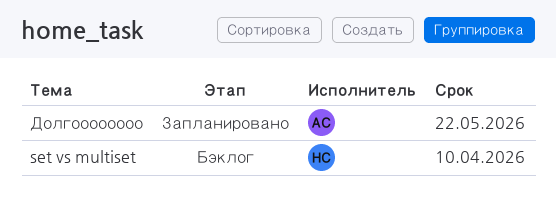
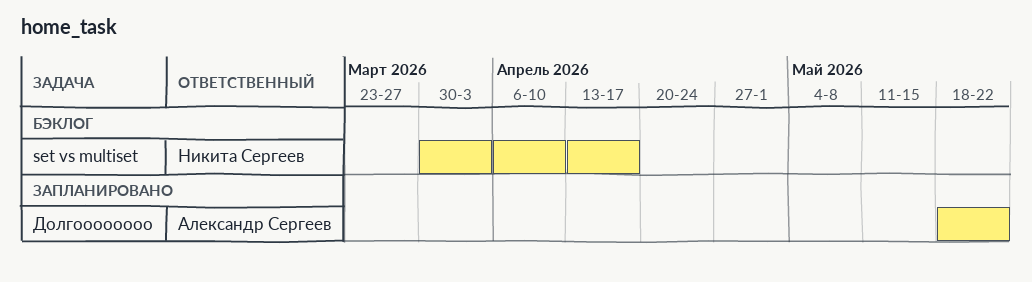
set vs multiset, due: Apr 10 -> Apr 17

